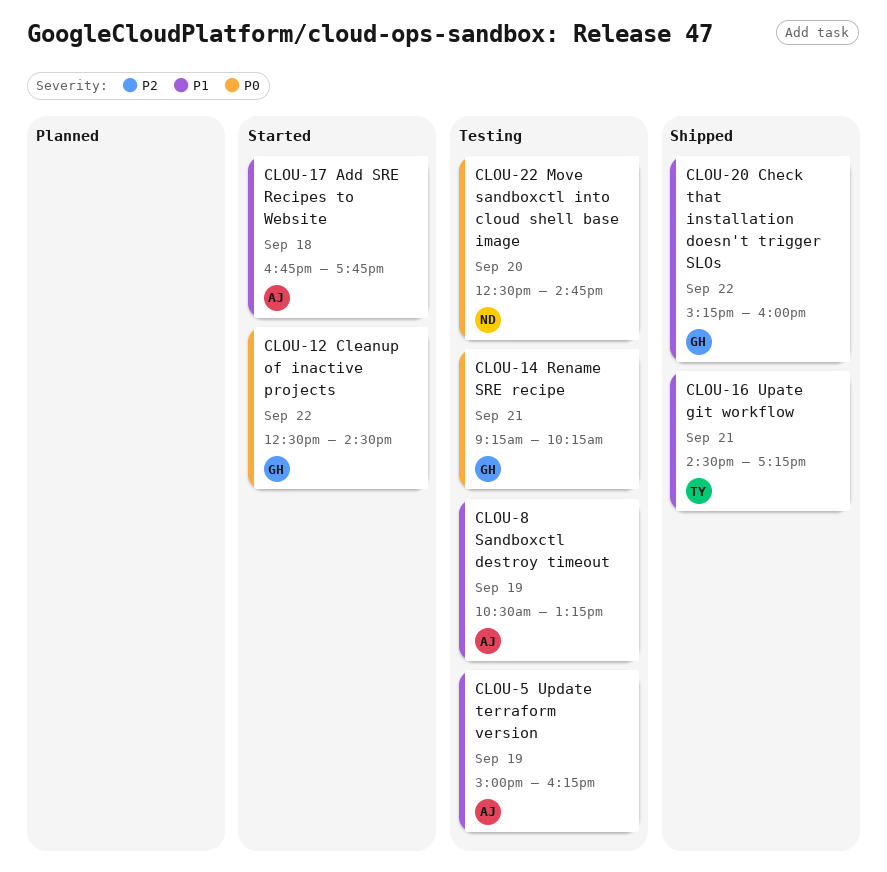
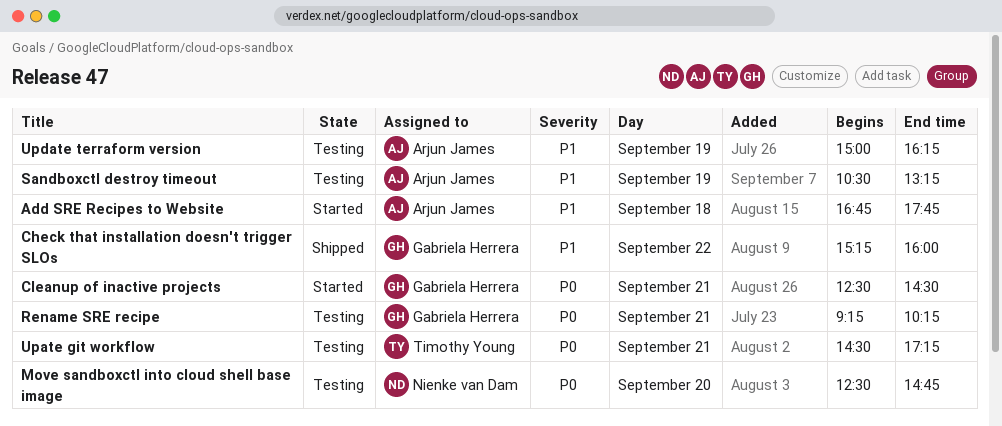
Cleanup of inactive projects, day: Sep 22 -> Sep 21
Upate git workflow, status: Shipped -> Testing
Upate git workflow, priority: P1 -> P0

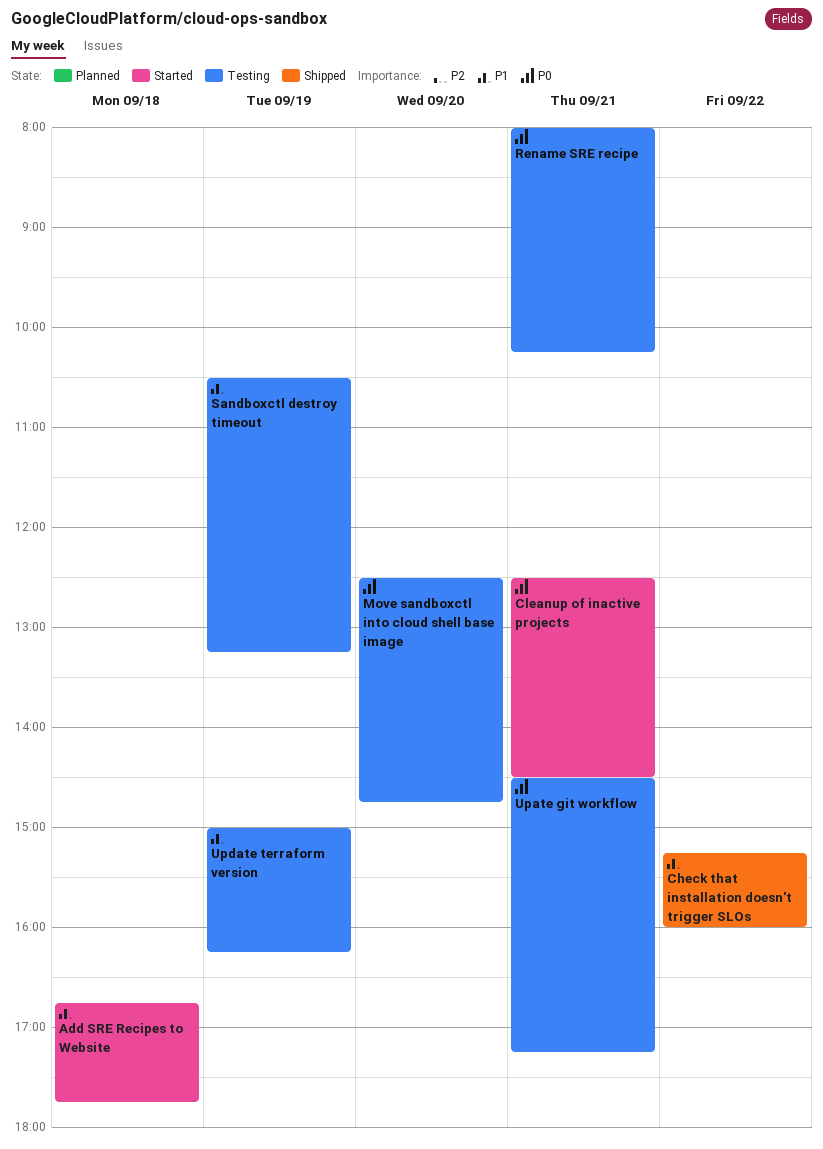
Rename SRE recipe, begins: 09:15 -> 08:00

